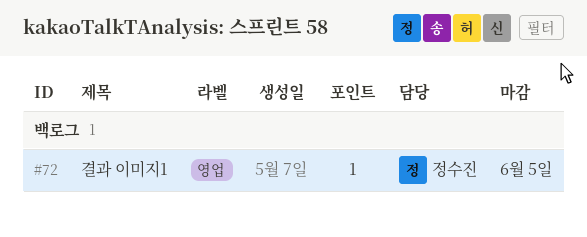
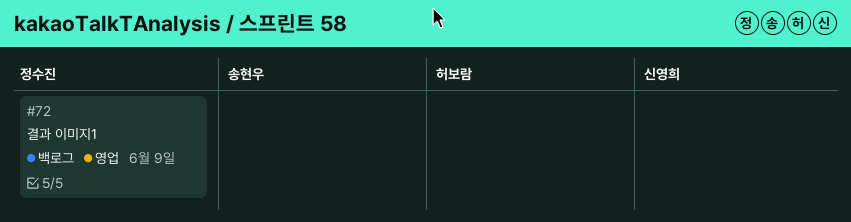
#72, due: Jun 5 -> Jun 9

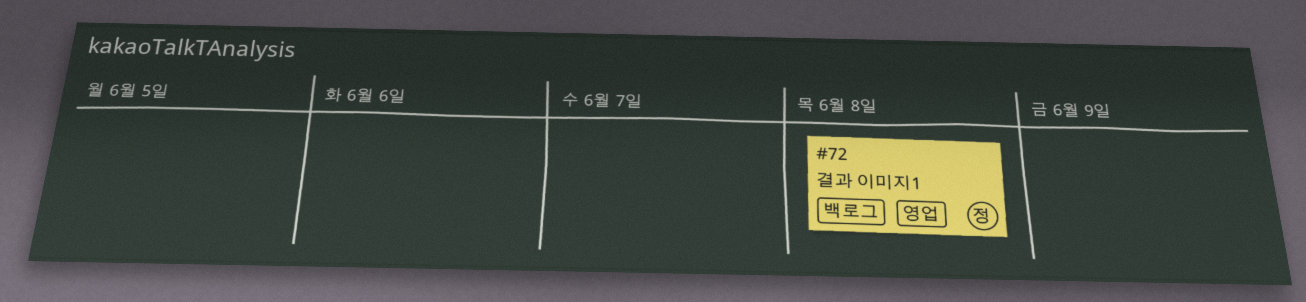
#72, due: Jun 9 -> Jun 8

